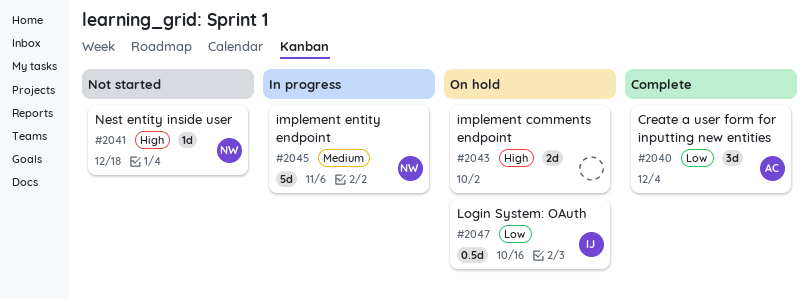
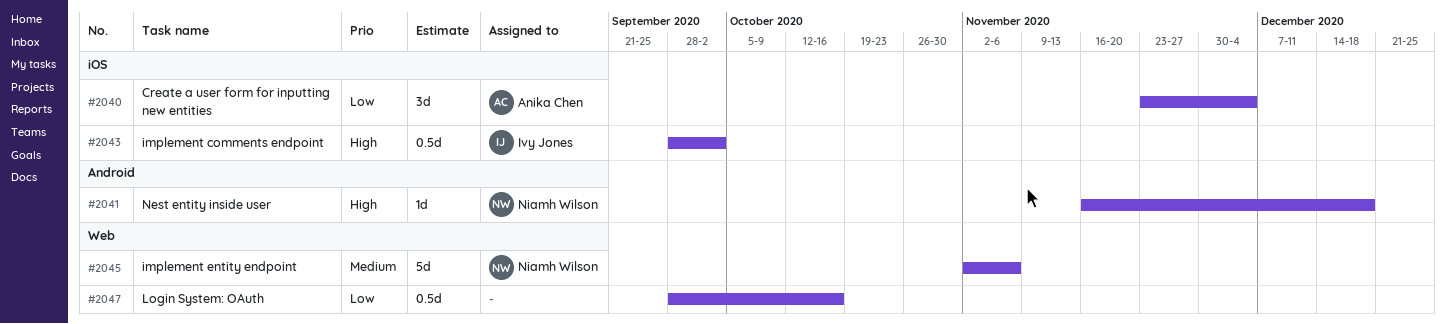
#2043, owner: none -> Ivy Jones
#2043, estimate: 2d -> 0.5d
#2047, owner: Ivy Jones -> none

